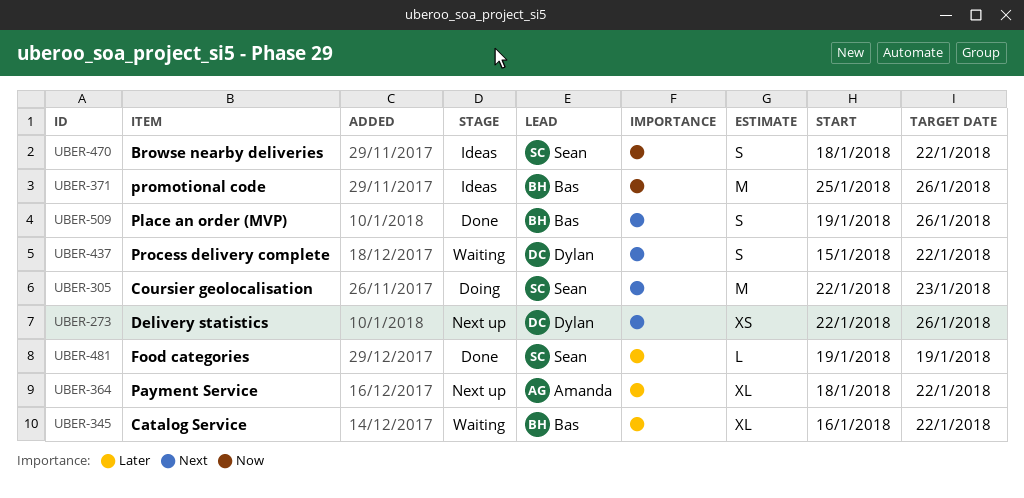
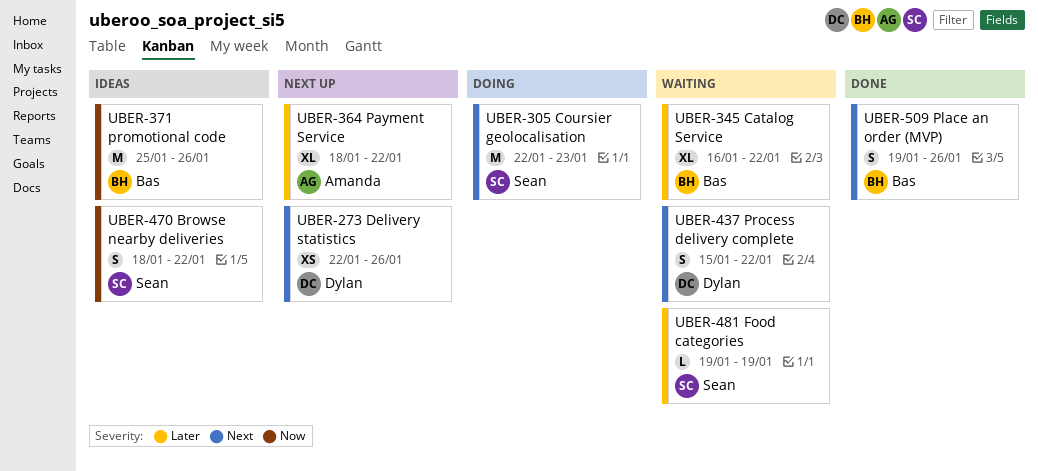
UBER-481, status: Done -> Waiting

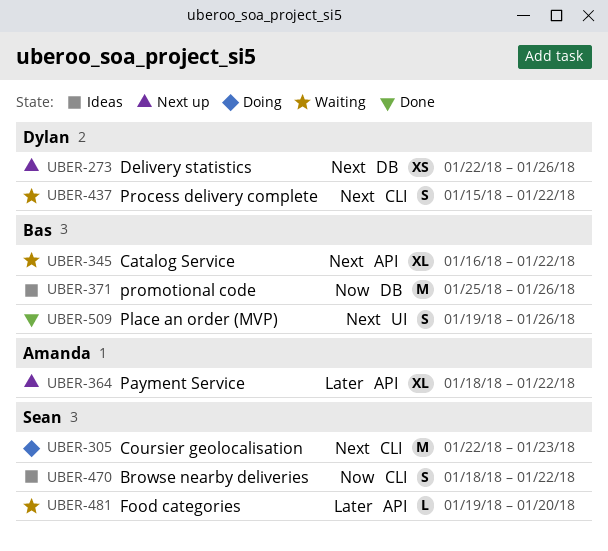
UBER-345, priority: Later -> Next
UBER-481, due: Jan 19 -> Jan 20

